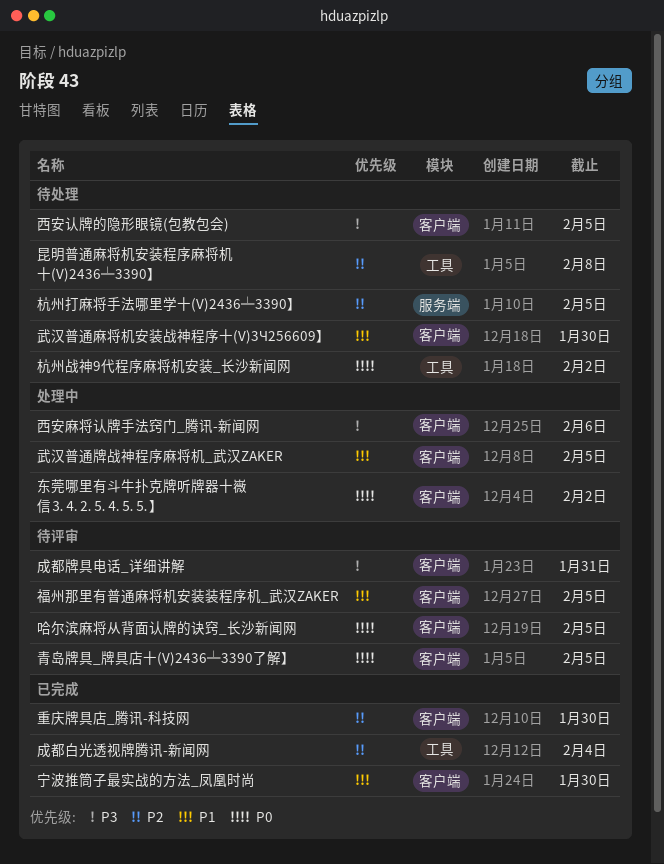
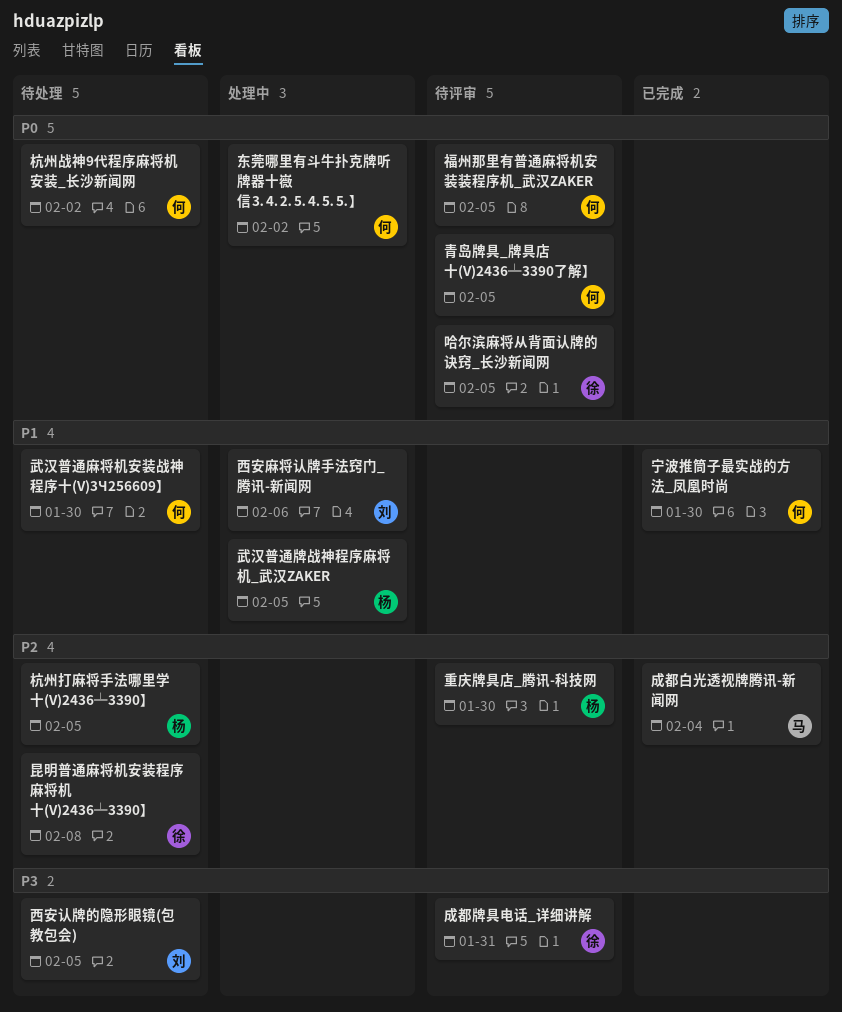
福州那里有普通麻将机安装装程序机_武汉ZAKER, priority: P1 -> P0
西安麻将认牌手法窍门_腾讯-新闻网, priority: P3 -> P1
重庆牌具店_腾讯-科技网, status: 已完成 -> 待评审

